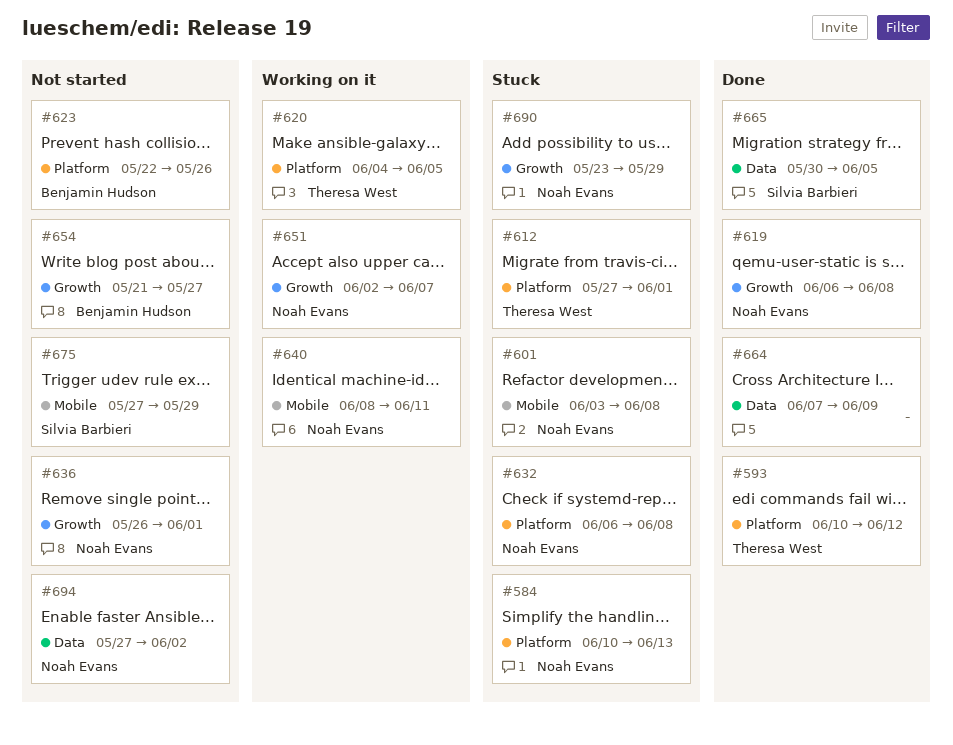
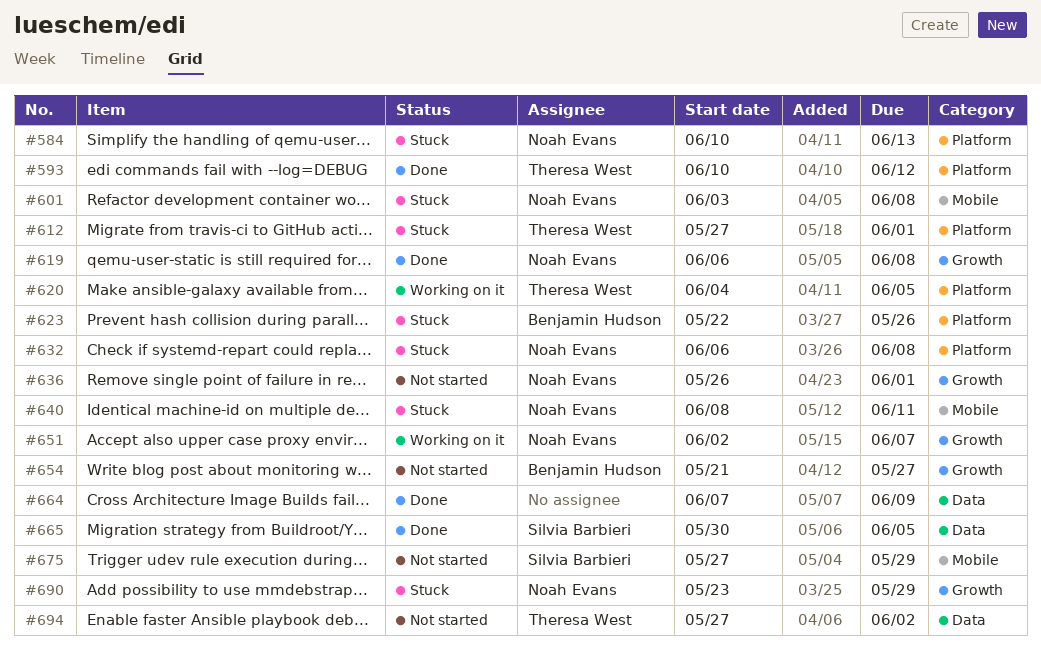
#623, status: Not started -> Stuck
#640, status: Working on it -> Stuck
#694, owner: Noah Evans -> Theresa West

